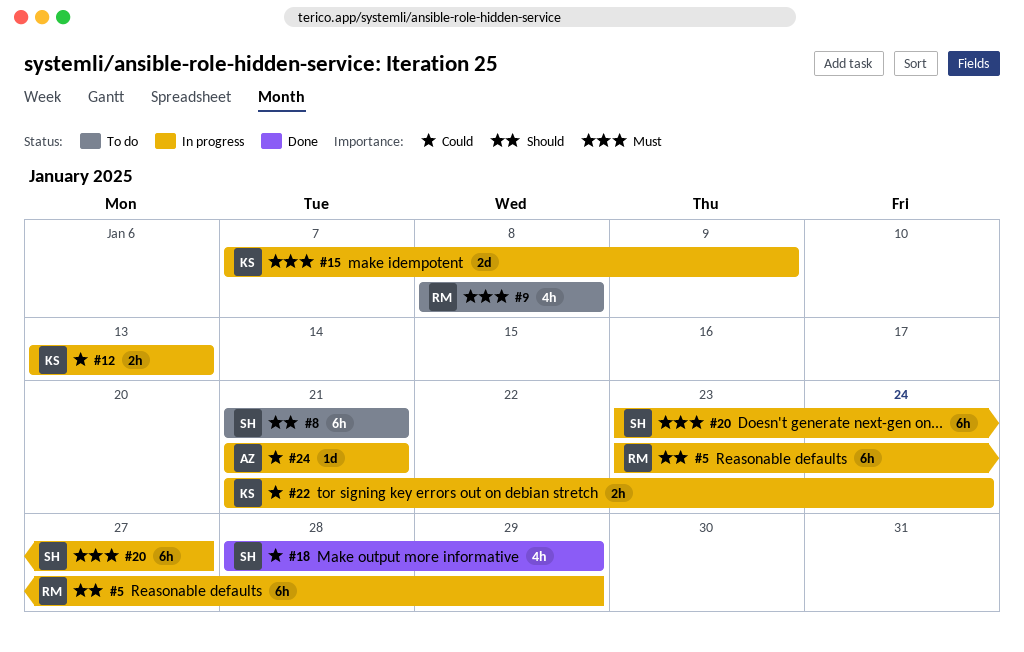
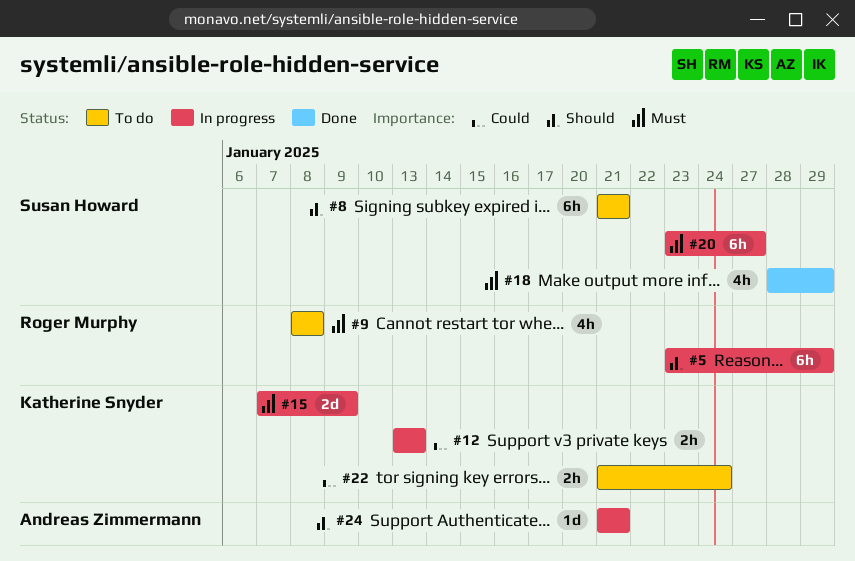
#18, priority: Could -> Must
#22, status: In progress -> To do
#24, priority: Could -> Should

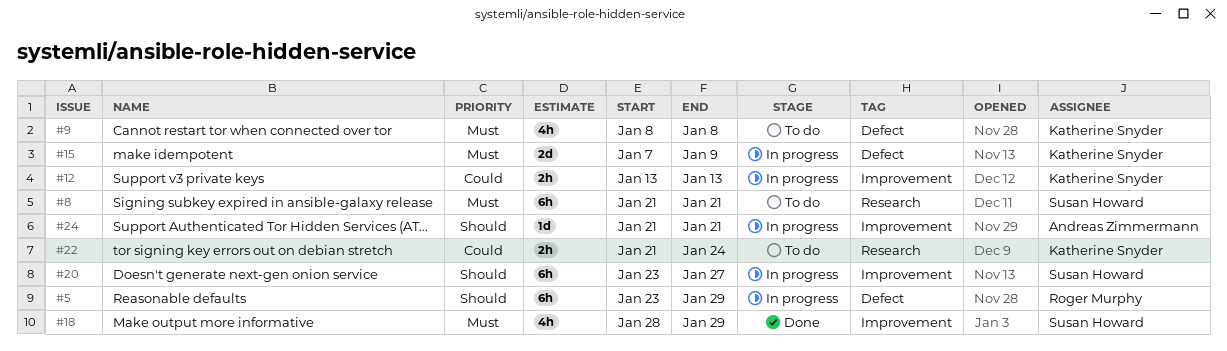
#8, priority: Should -> Must
#9, owner: Roger Murphy -> Katherine Snyder
#20, priority: Must -> Should

